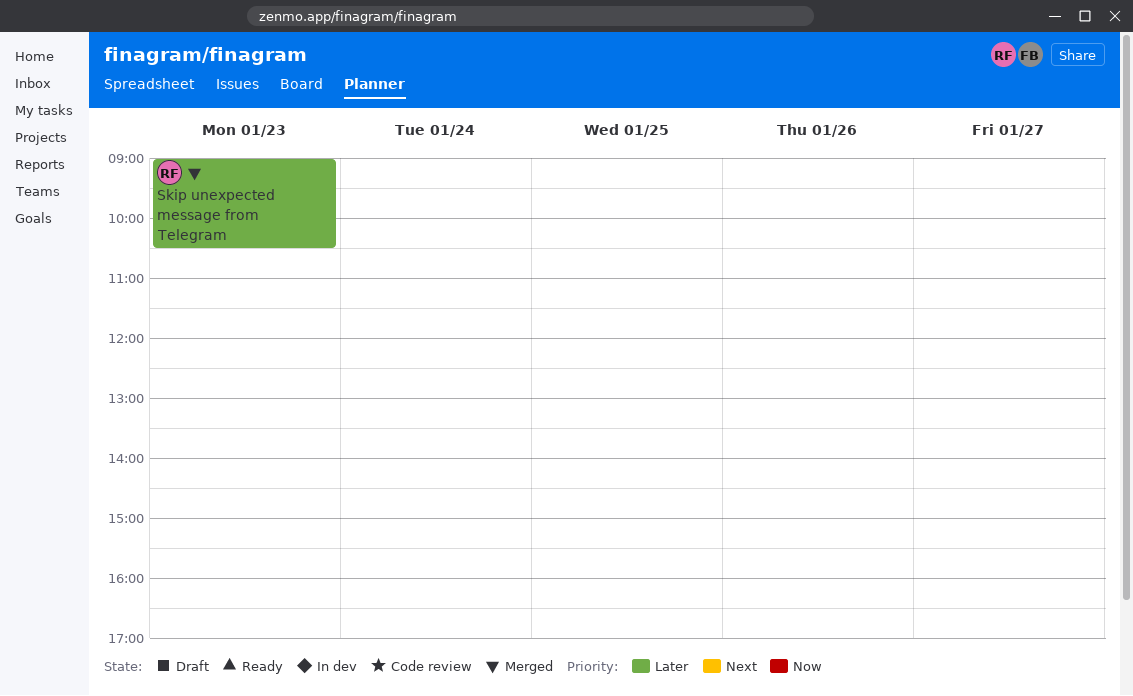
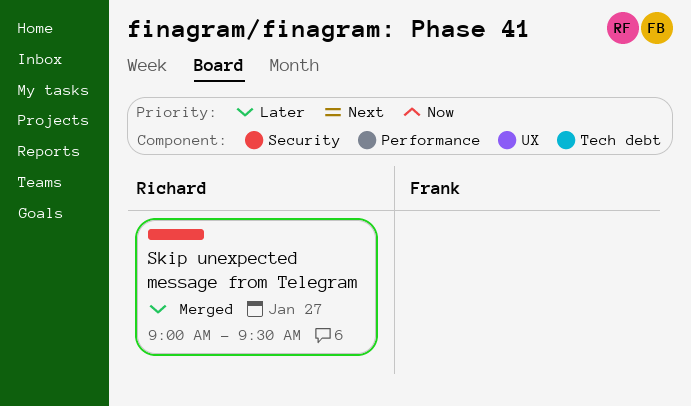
Skip unexpected message from Telegram, day: Jan 23 -> Jan 27
Skip unexpected message from Telegram, ends: 10:30 -> 09:30

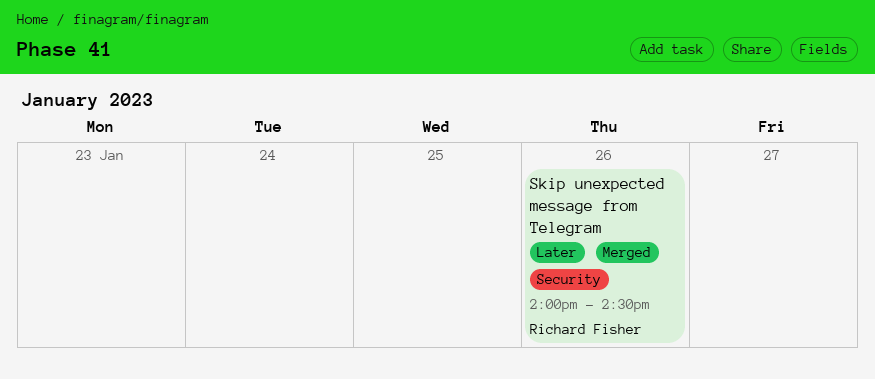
Skip unexpected message from Telegram, day: Jan 27 -> Jan 26
Skip unexpected message from Telegram, begins: 09:00 -> 14:00
Skip unexpected message from Telegram, ends: 09:30 -> 14:30

